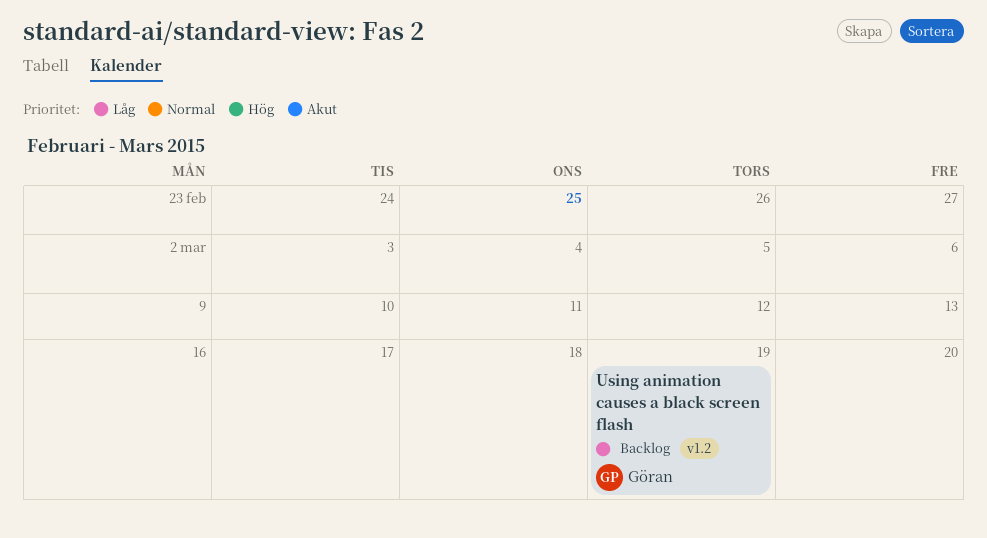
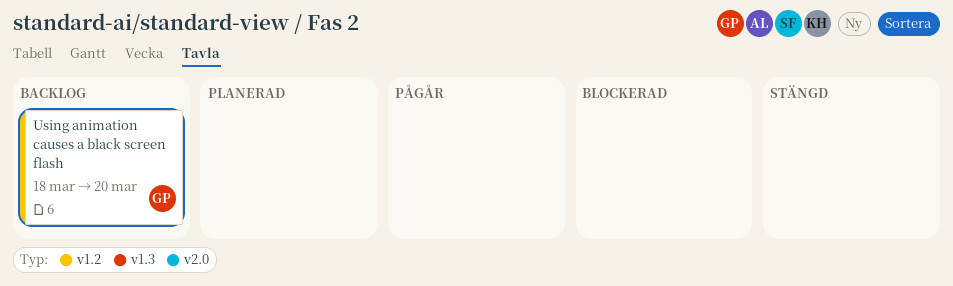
Using animation causes a black screen flash, due: Mar 19 -> Mar 20

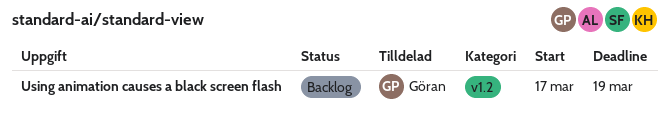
Using animation causes a black screen flash, start: Mar 18 -> Mar 17
Using animation causes a black screen flash, due: Mar 20 -> Mar 19

